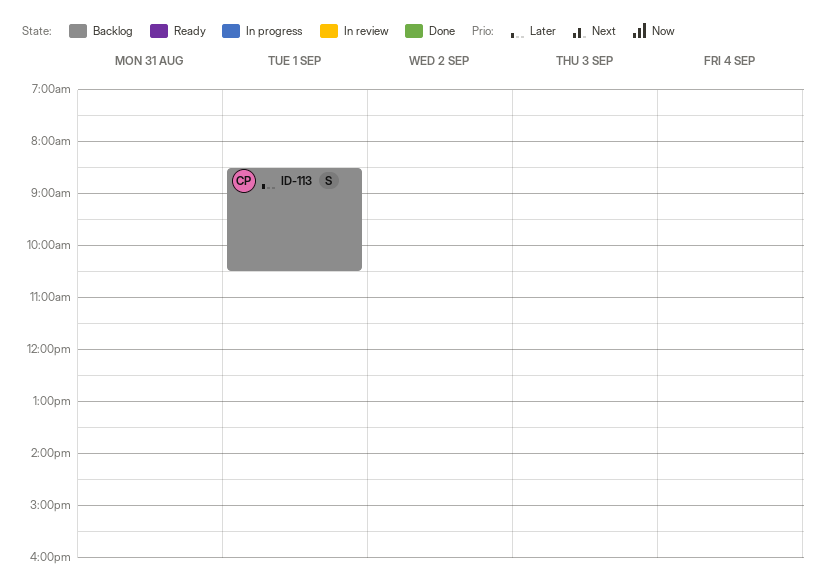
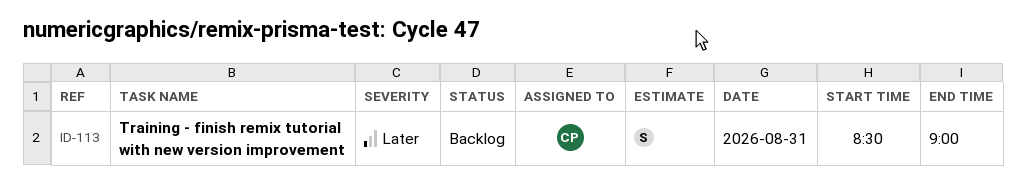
ID-113, day: Sep 1 -> Aug 31
ID-113, ends: 10:30 -> 09:00

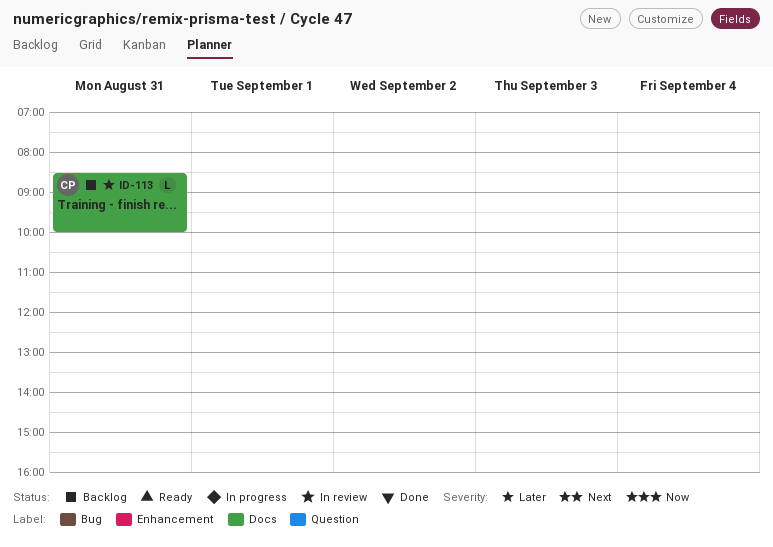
ID-113, estimate: S -> L
ID-113, ends: 09:00 -> 10:00

